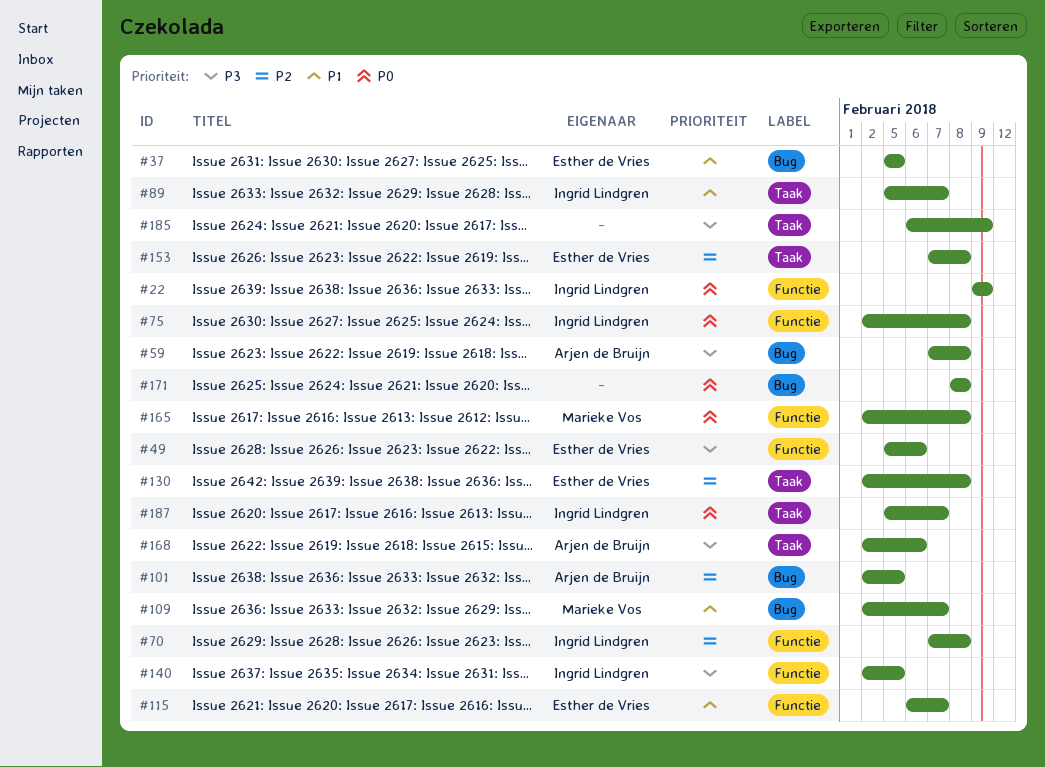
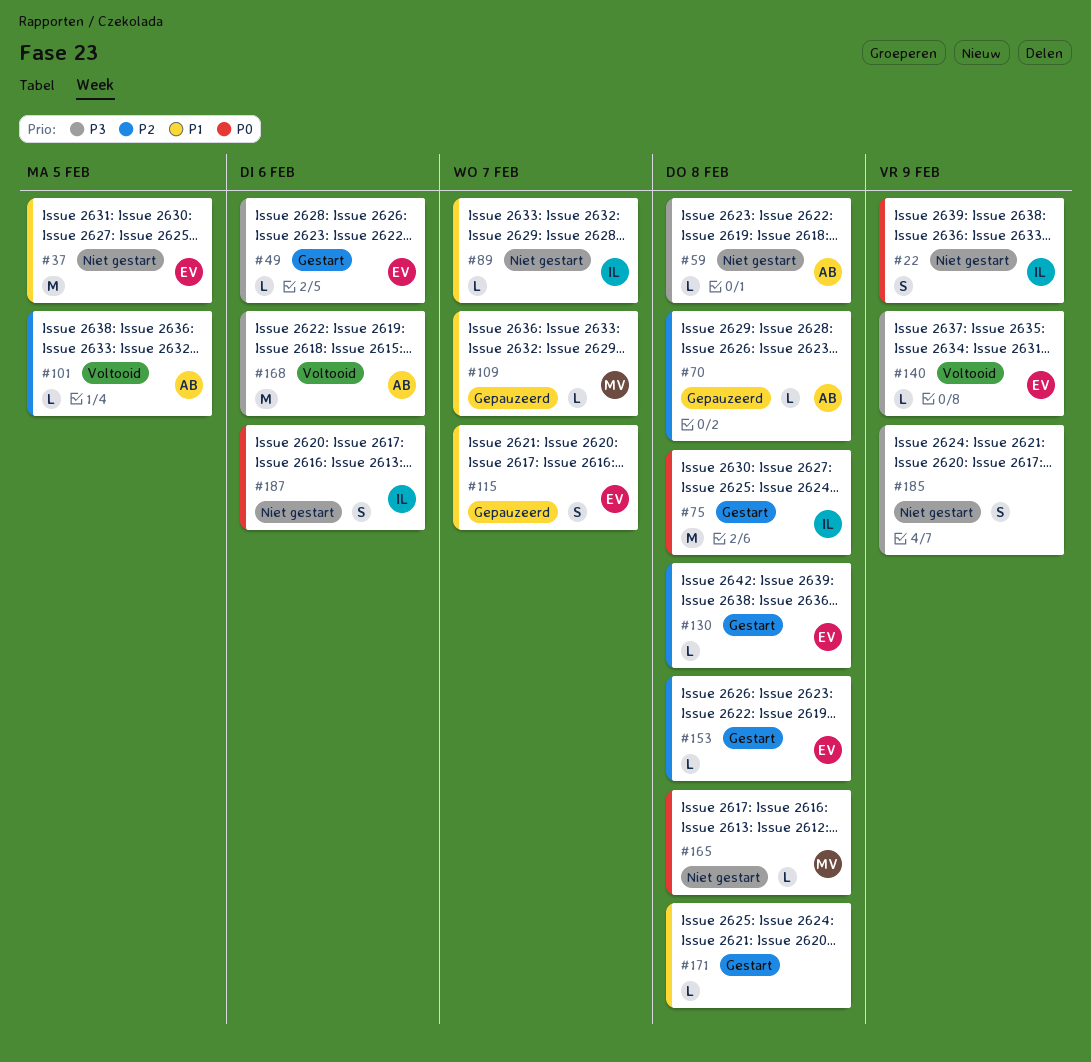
#70, owner: Ingrid Lindgren -> Arjen de Bruijn
#140, owner: Ingrid Lindgren -> Esther de Vries
#140, due: Feb 5 -> Feb 9
#171, priority: P0 -> P1
#187, due: Feb 7 -> Feb 6

